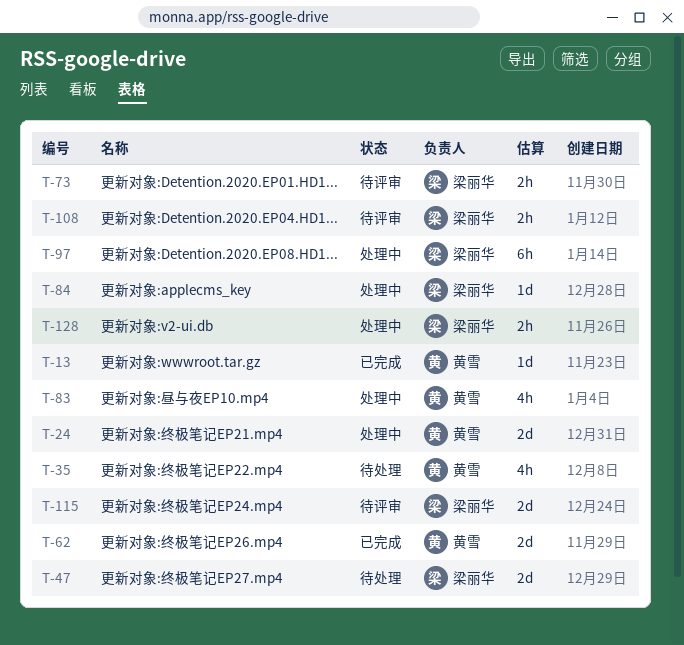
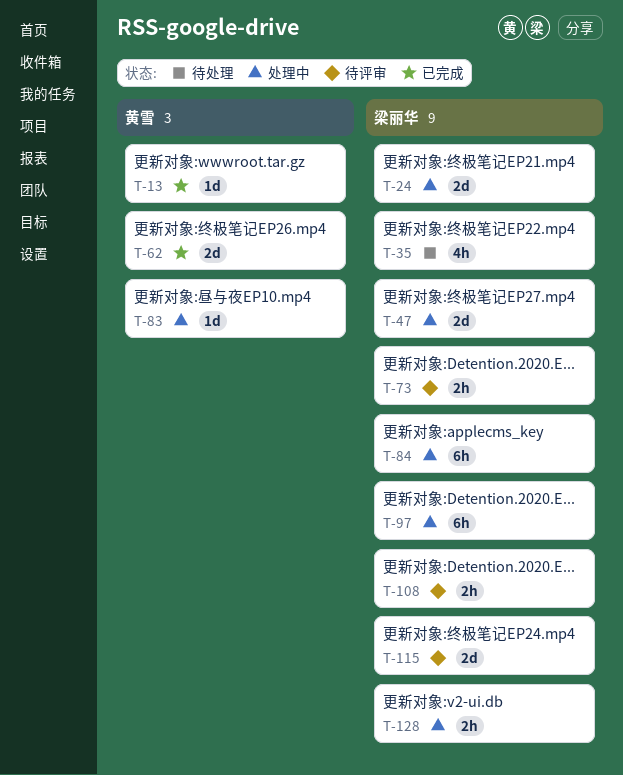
T-24, owner: 黄雪 -> 梁丽华
T-35, owner: 黄雪 -> 梁丽华
T-47, status: 待处理 -> 处理中
T-83, estimate: 4h -> 1d
T-84, estimate: 1d -> 6h

